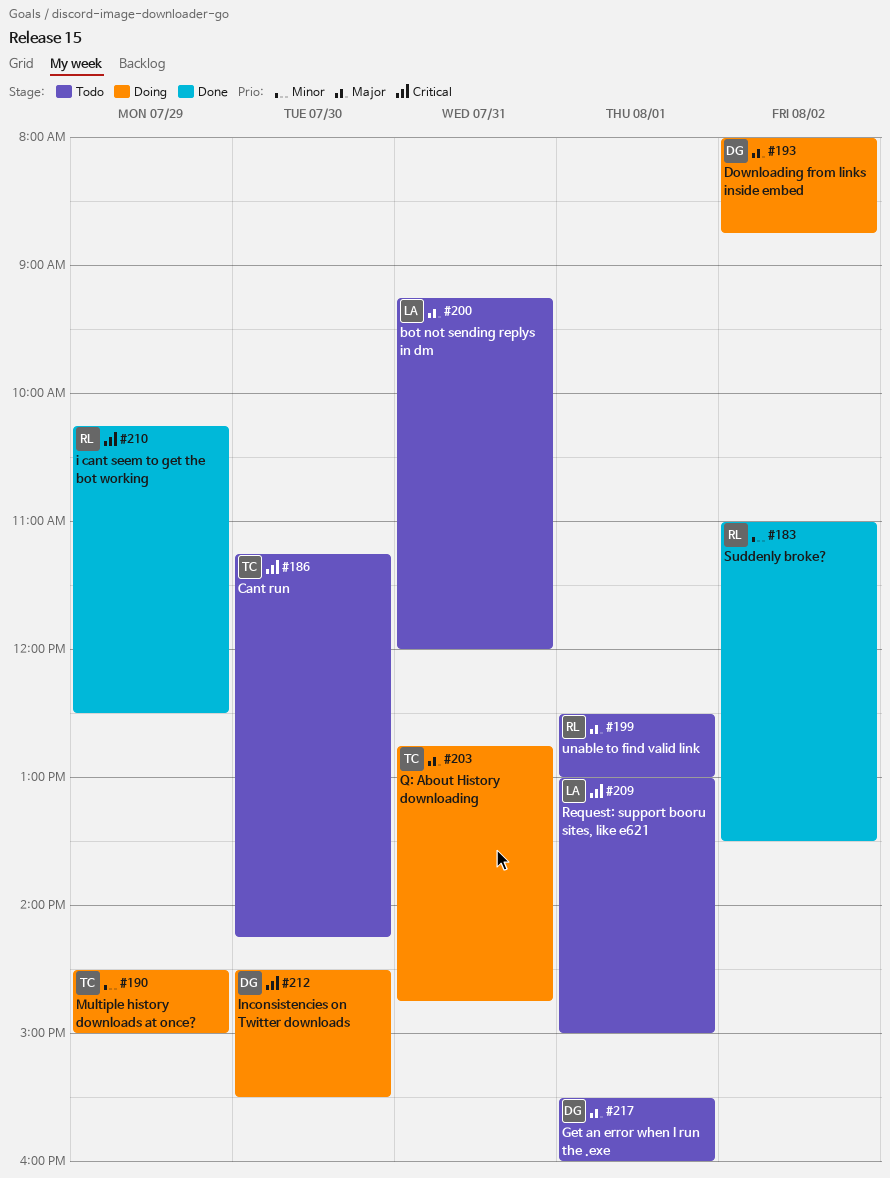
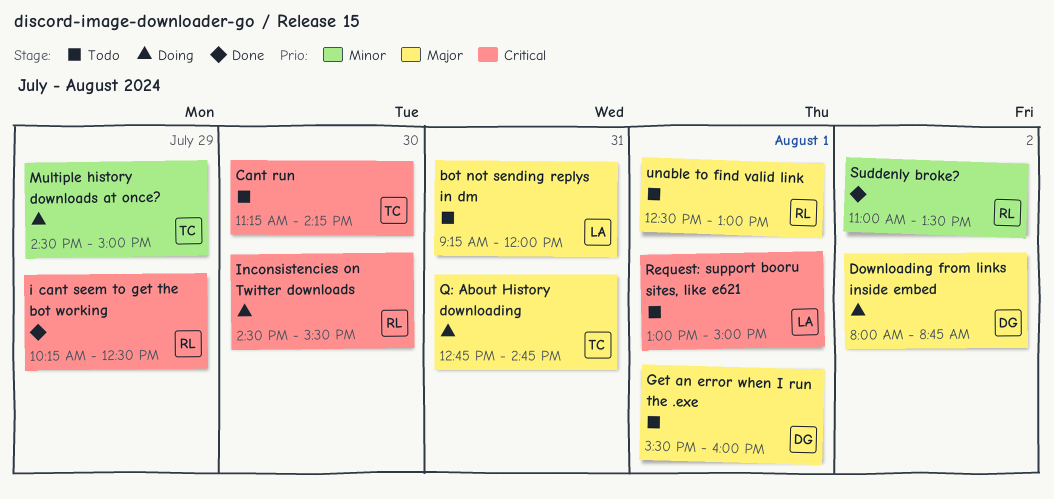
Inconsistencies on Twitter downloads, owner: DG -> RL

